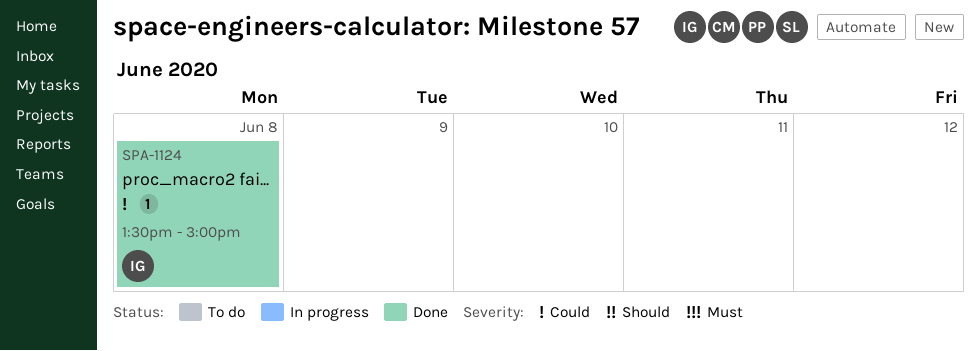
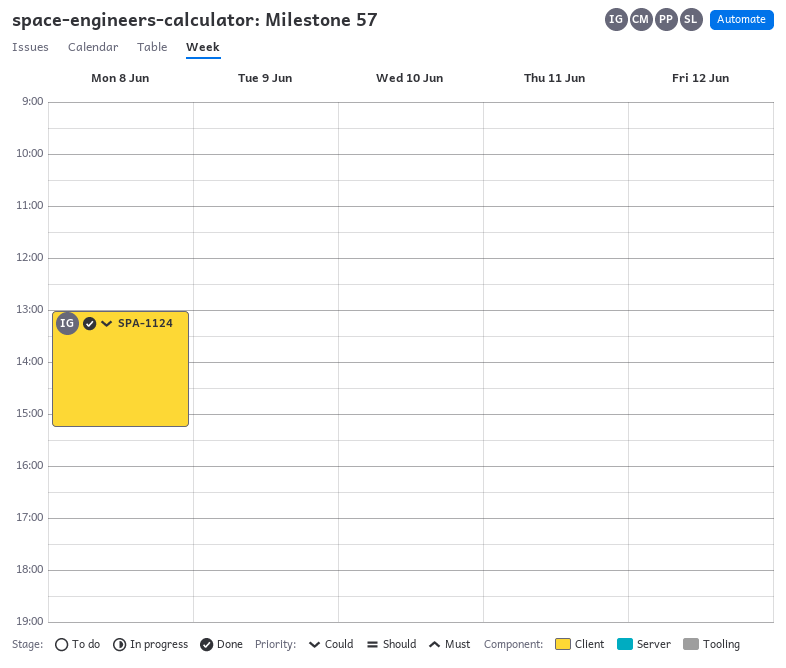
SPA-1124, begins: 13:30 -> 13:00
SPA-1124, ends: 15:00 -> 15:15

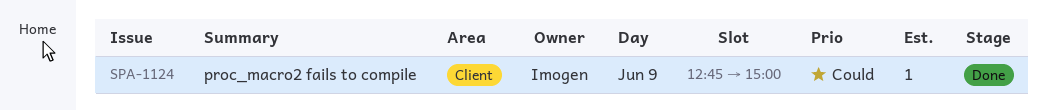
SPA-1124, day: Jun 8 -> Jun 9
SPA-1124, begins: 13:00 -> 12:45
SPA-1124, ends: 15:15 -> 15:00

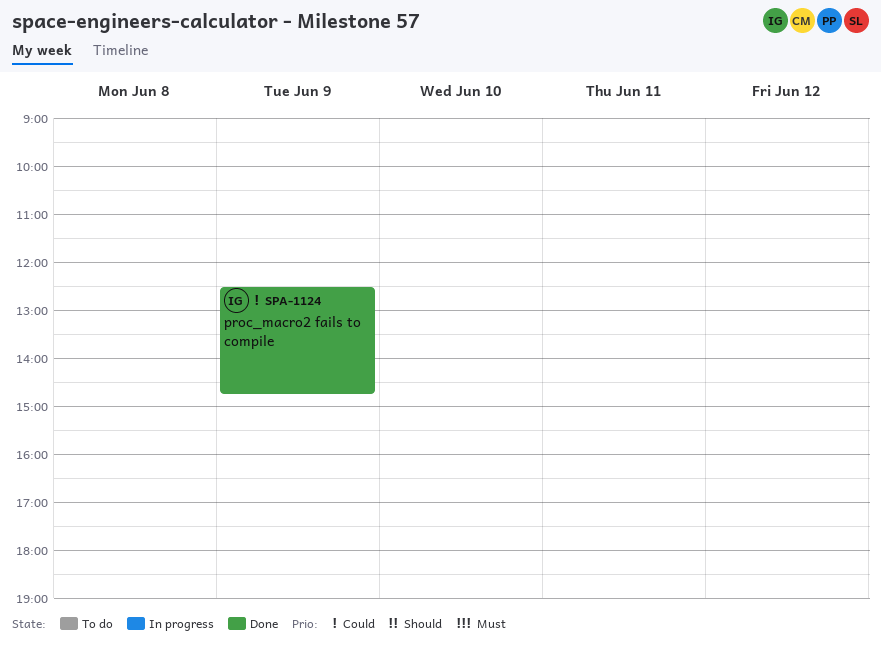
SPA-1124, begins: 12:45 -> 12:30
SPA-1124, ends: 15:00 -> 14:45

